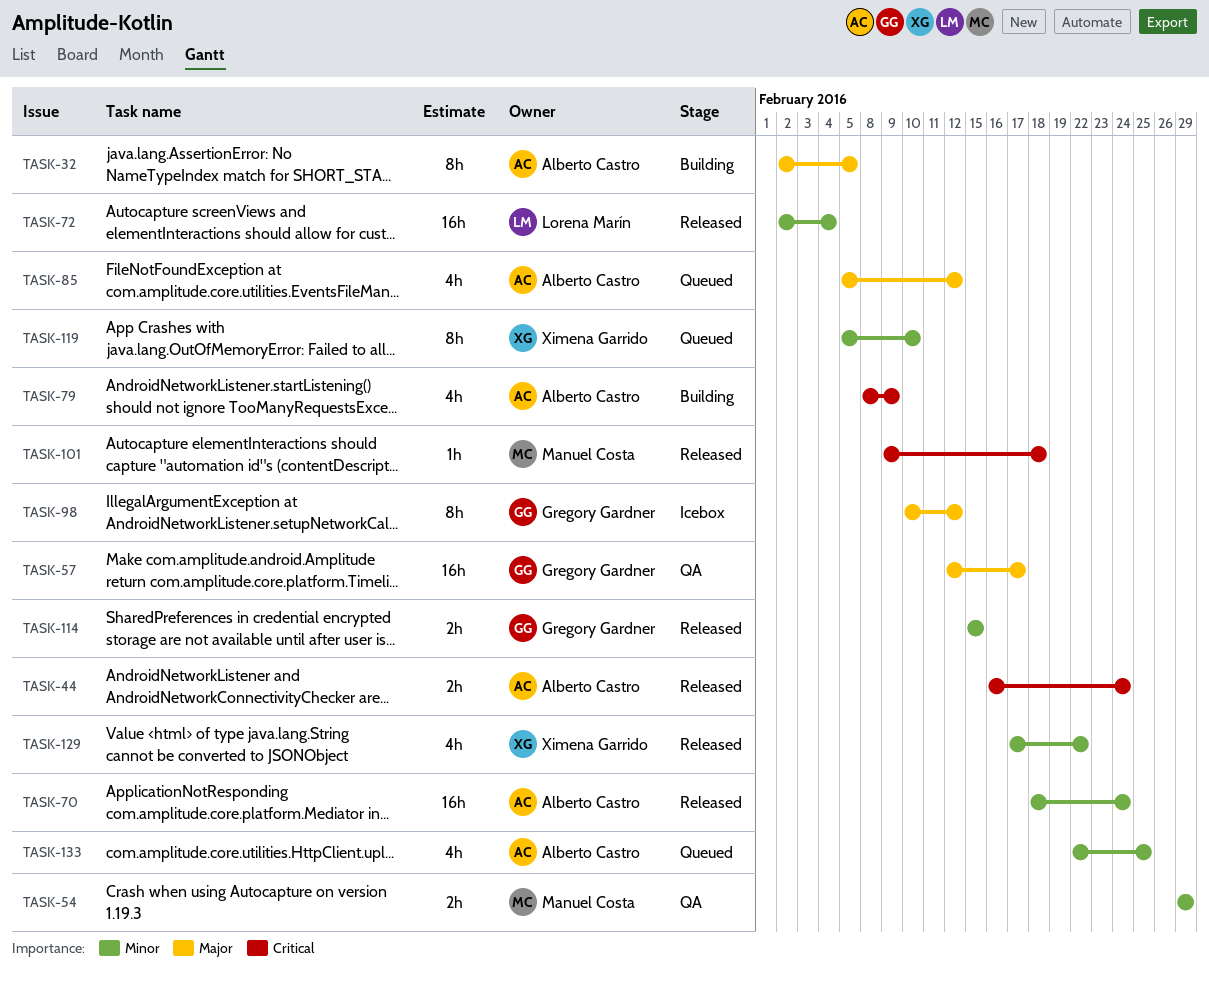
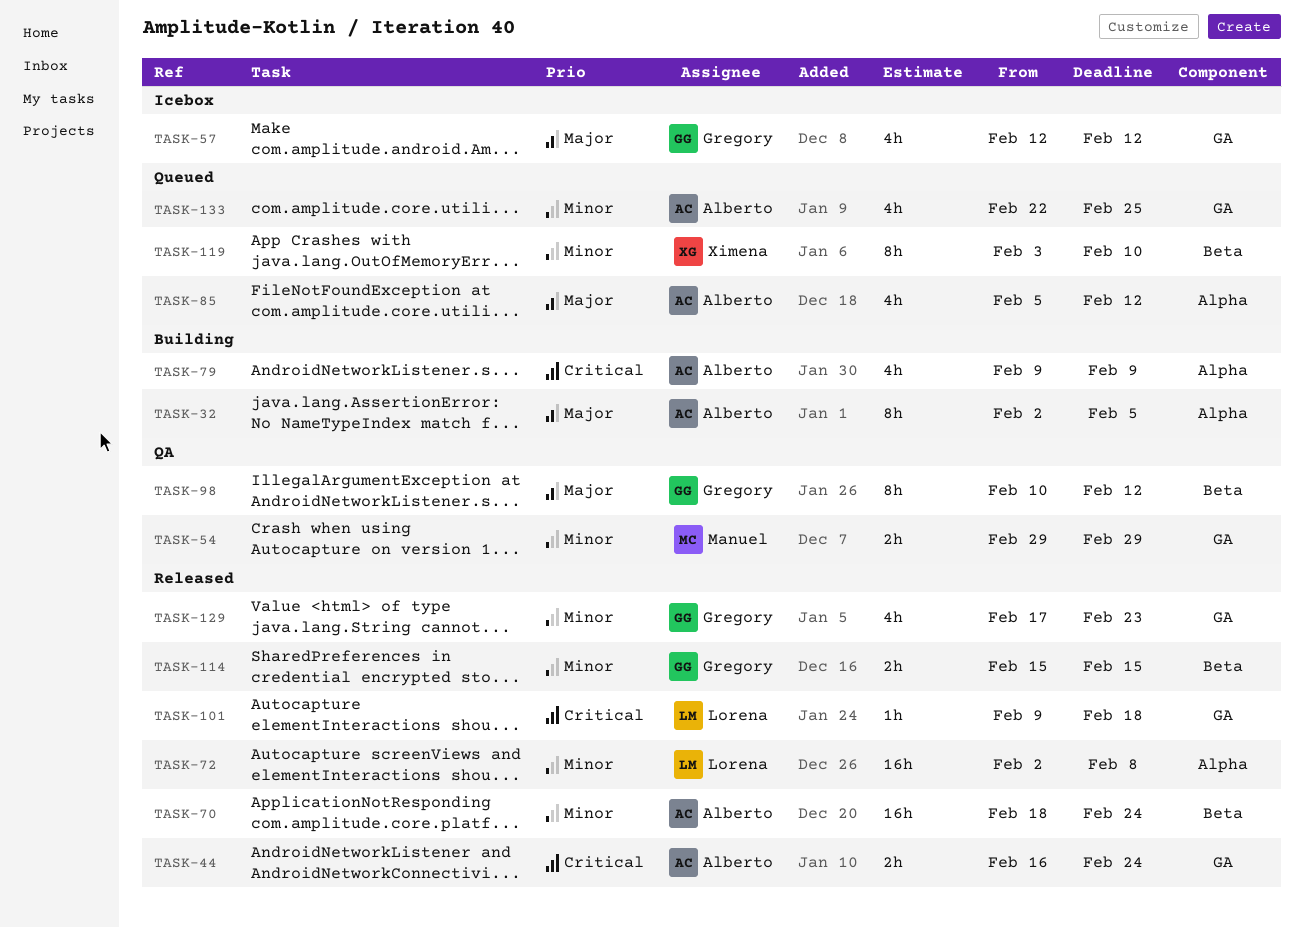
TASK-57, status: QA -> Icebox
TASK-57, estimate: 16h -> 4h
TASK-57, due: Feb 17 -> Feb 12
TASK-72, due: Feb 4 -> Feb 8
TASK-79, start: Feb 8 -> Feb 9
TASK-98, status: Icebox -> QA
TASK-101, owner: Manuel Costa -> Lorena Marín
TASK-119, start: Feb 5 -> Feb 3
TASK-129, owner: Ximena Garrido -> Gregory Gardner
TASK-129, due: Feb 22 -> Feb 23

